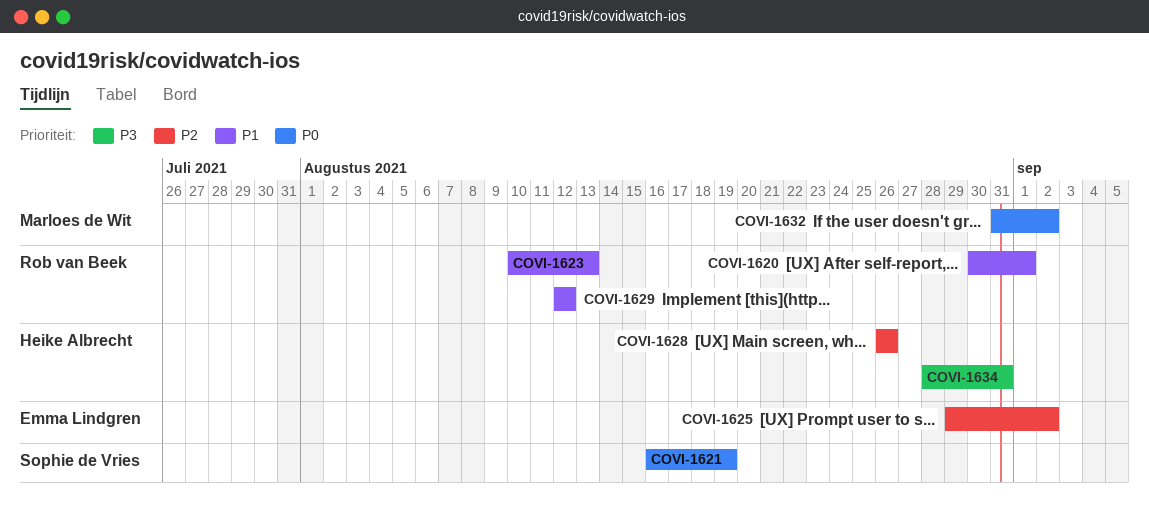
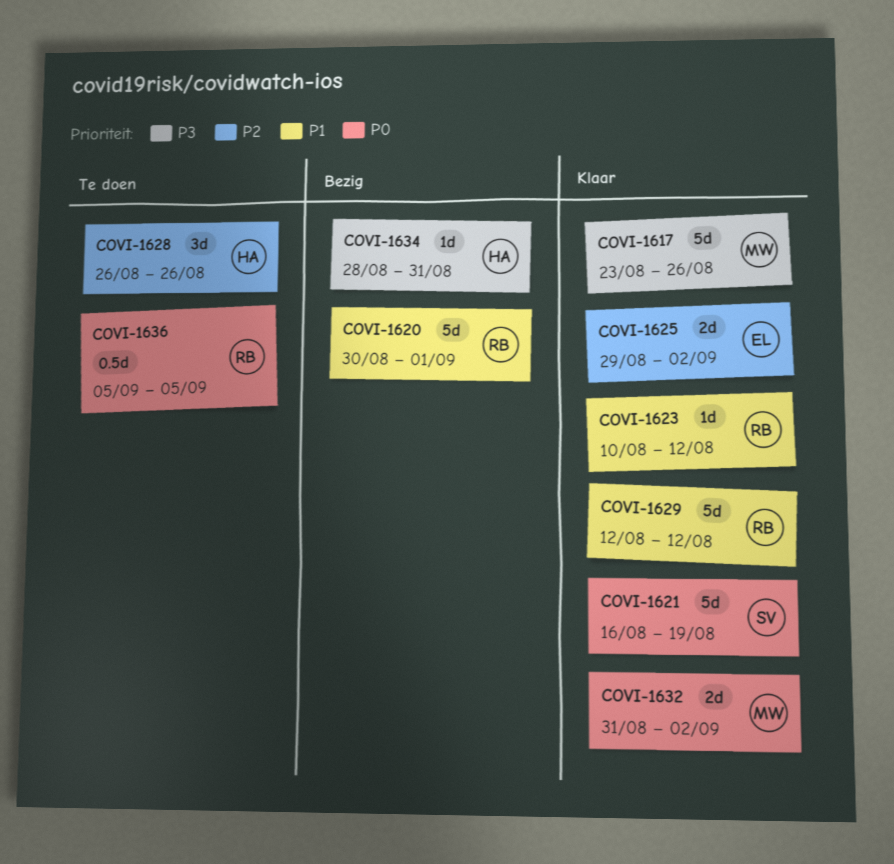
COVI-1617: none -> present
COVI-1623, due: Aug 13 -> Aug 12
COVI-1636: none -> present

